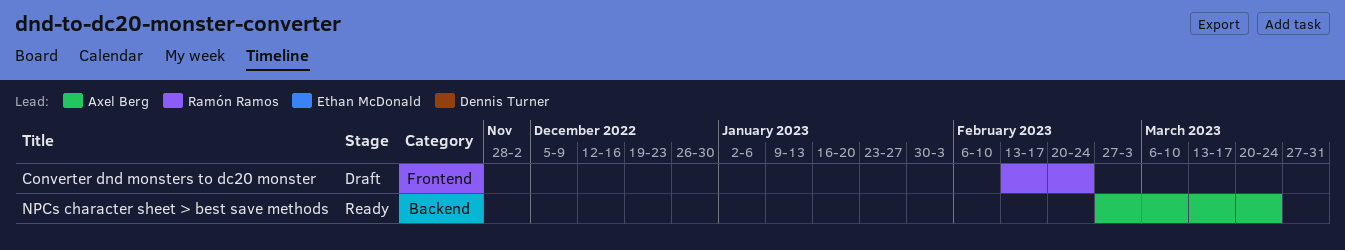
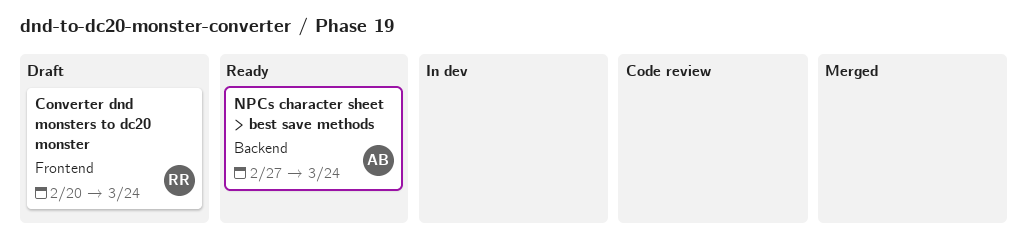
Converter dnd monsters to dc20 monster, start: Feb 13 -> Feb 20
Converter dnd monsters to dc20 monster, due: Feb 24 -> Mar 24

